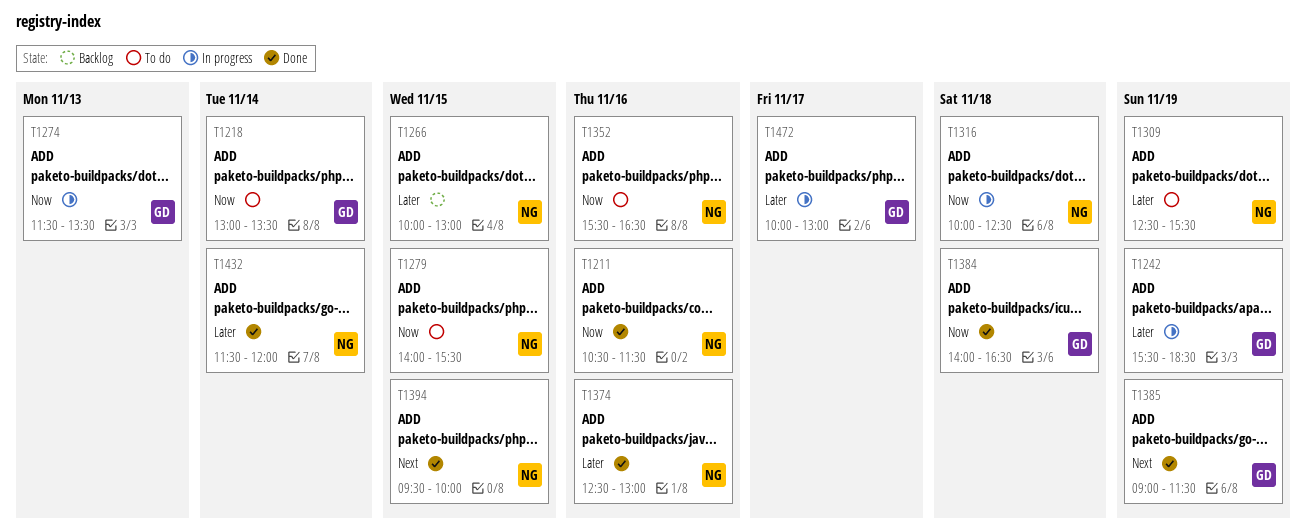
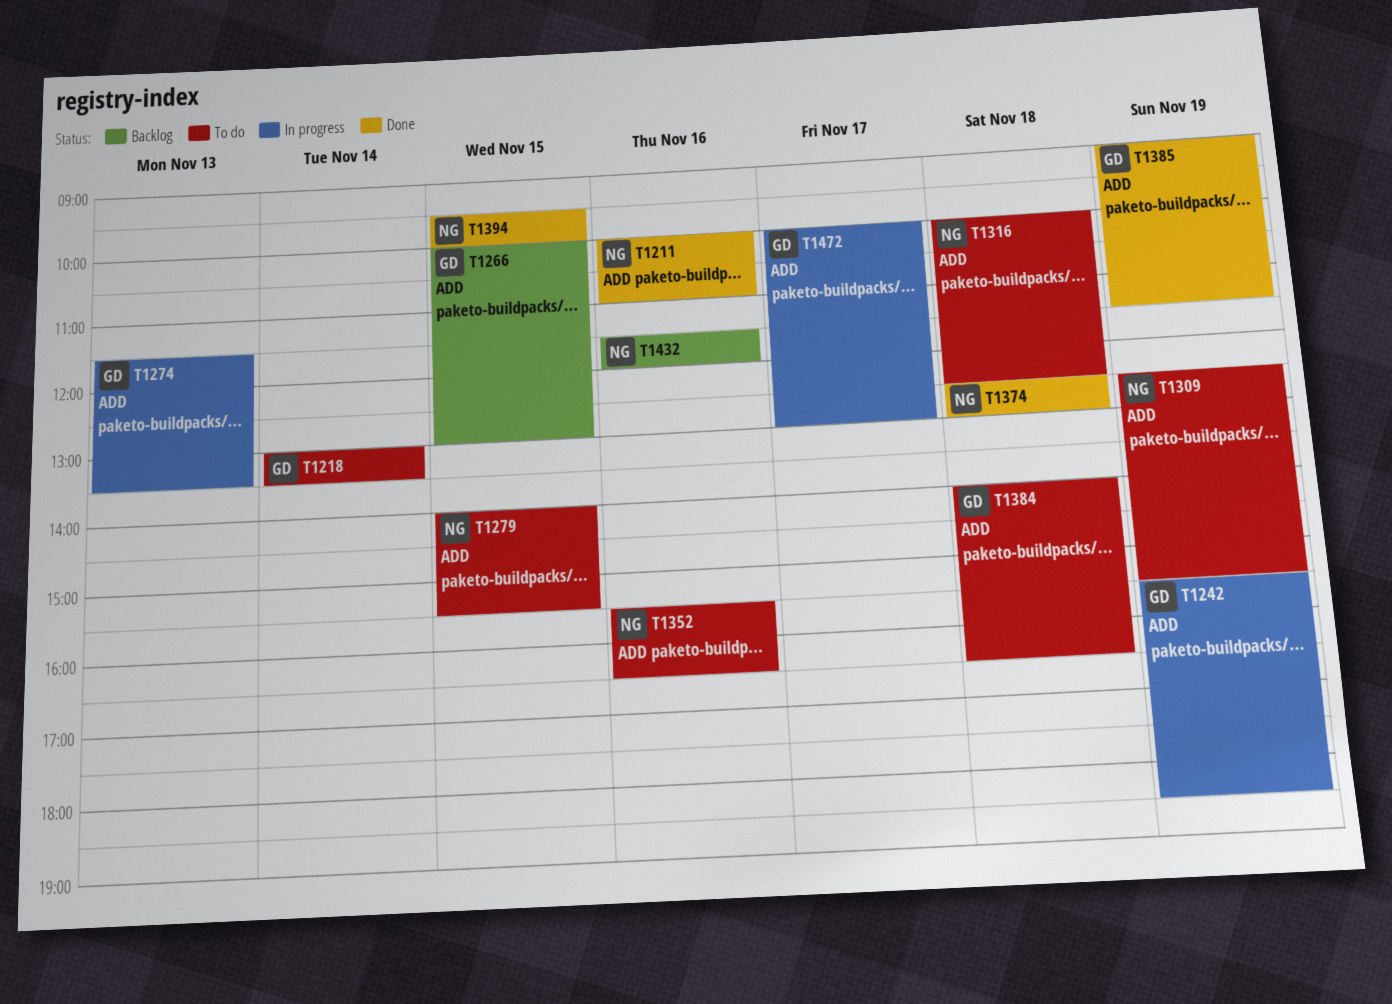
T1211, begins: 10:30 -> 10:00
T1211, ends: 11:30 -> 11:00
T1266, owner: NG -> GD
T1316, status: In progress -> To do
T1374, day: Nov 16 -> Nov 18
T1384, status: Done -> To do
T1432, status: Done -> Backlog
T1432, day: Nov 14 -> Nov 16

